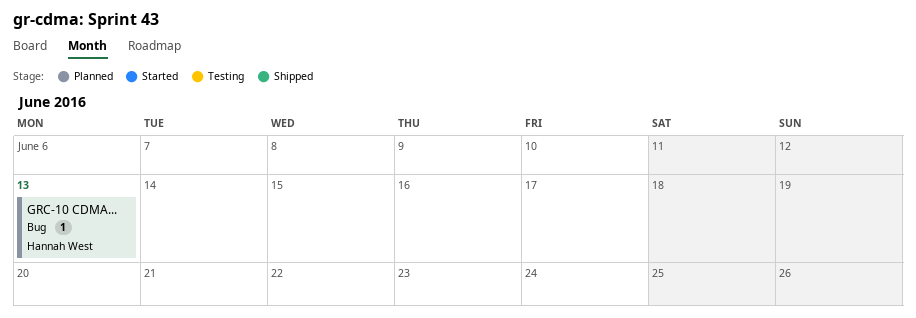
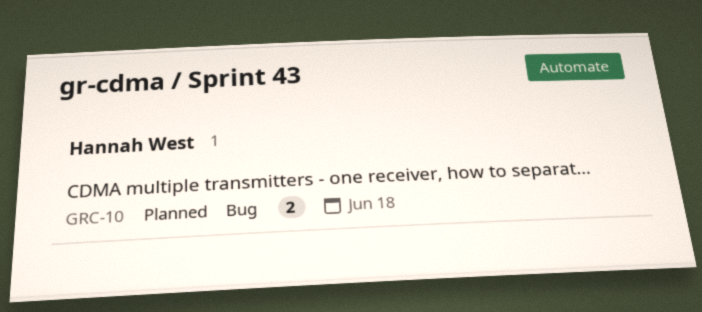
GRC-10, estimate: 1 -> 2
GRC-10, due: Jun 13 -> Jun 18

